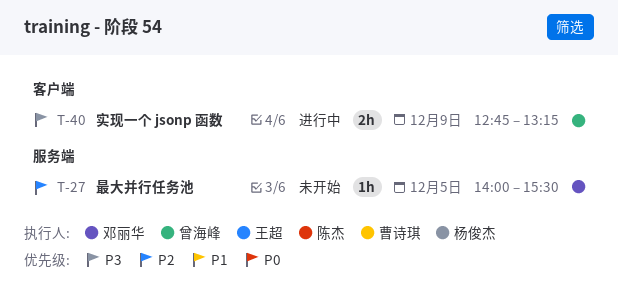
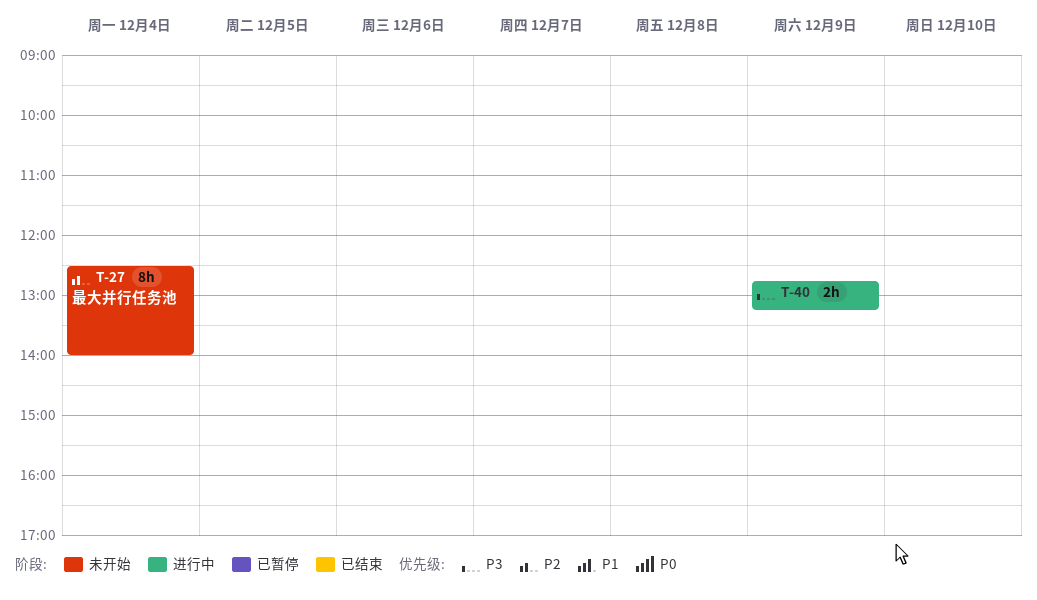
T-27, estimate: 1h -> 8h
T-27, day: Dec 5 -> Dec 4
T-27, begins: 14:00 -> 12:30
T-27, ends: 15:30 -> 14:00

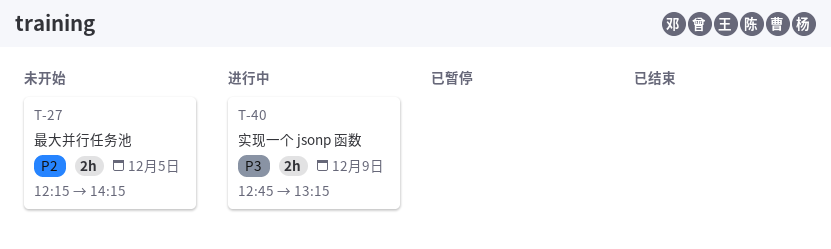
T-27, estimate: 8h -> 2h
T-27, day: Dec 4 -> Dec 5
T-27, begins: 12:30 -> 12:15
T-27, ends: 14:00 -> 14:15

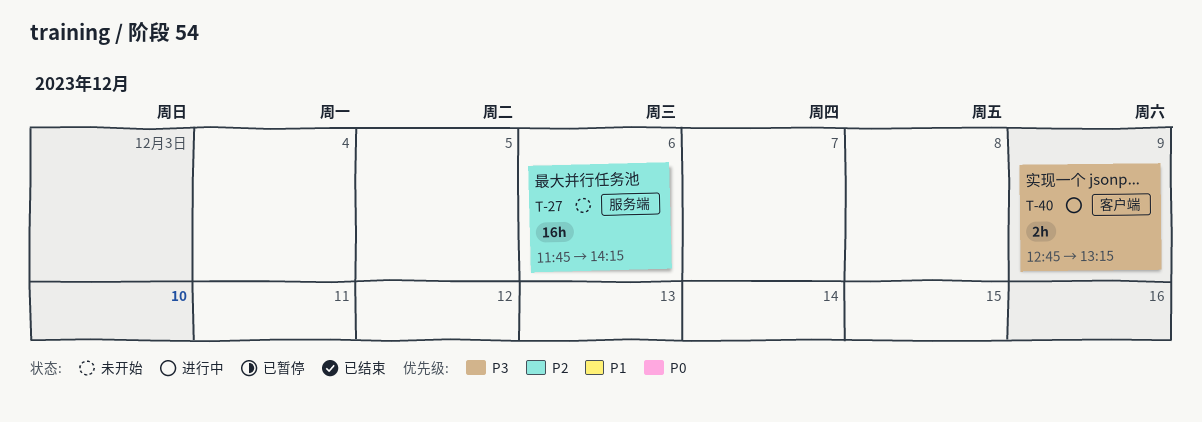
T-27, estimate: 2h -> 16h
T-27, day: Dec 5 -> Dec 6
T-27, begins: 12:15 -> 11:45

